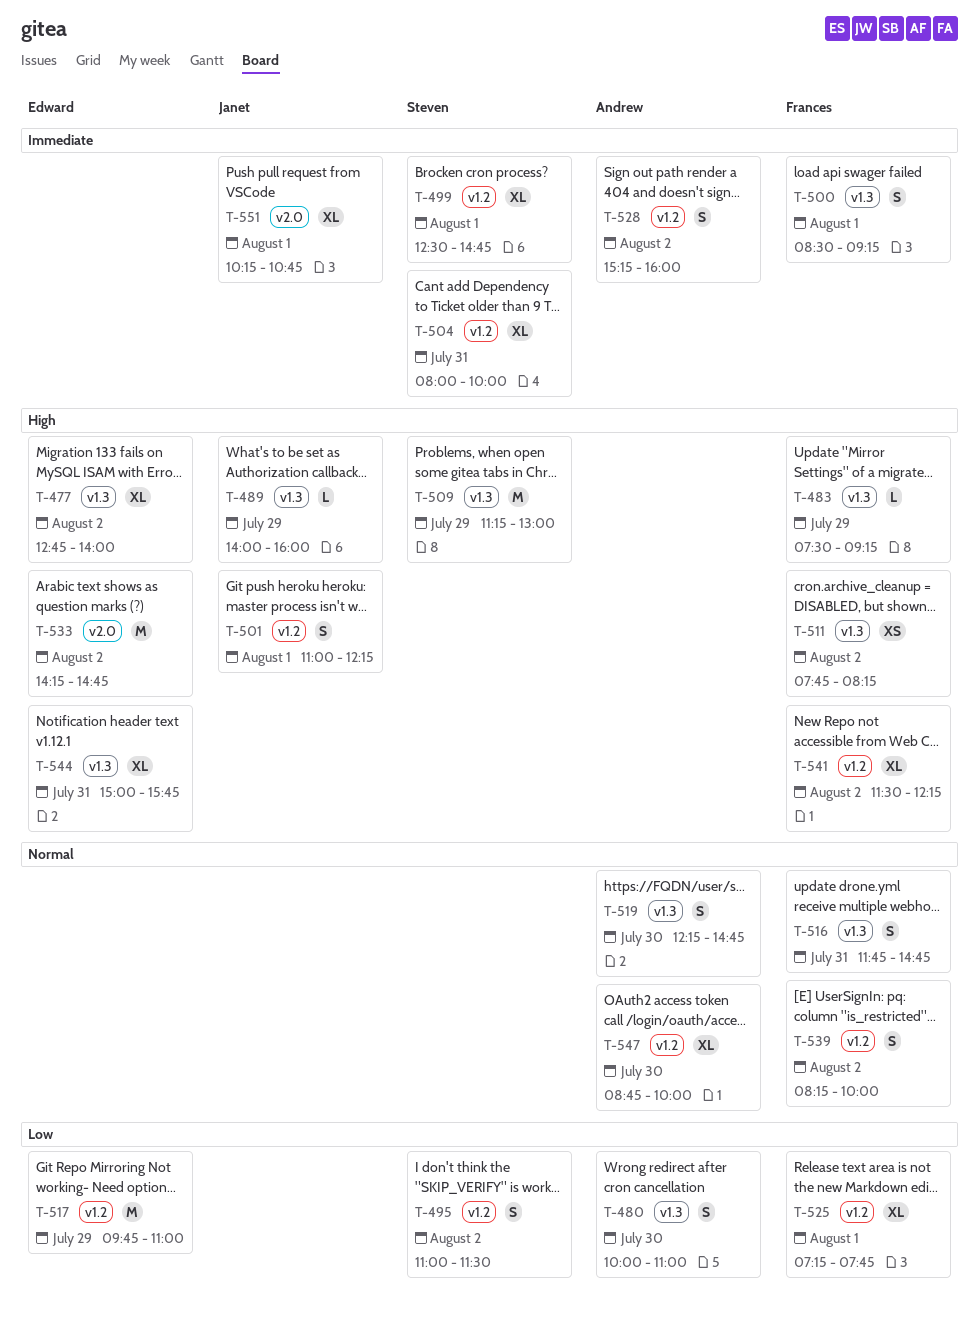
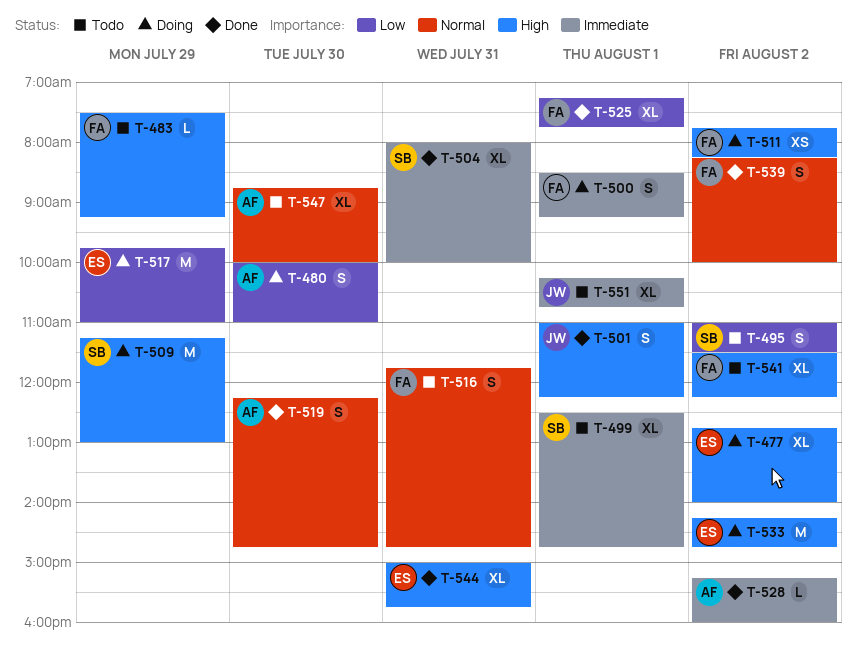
T-489: present -> none
T-528, estimate: S -> L

